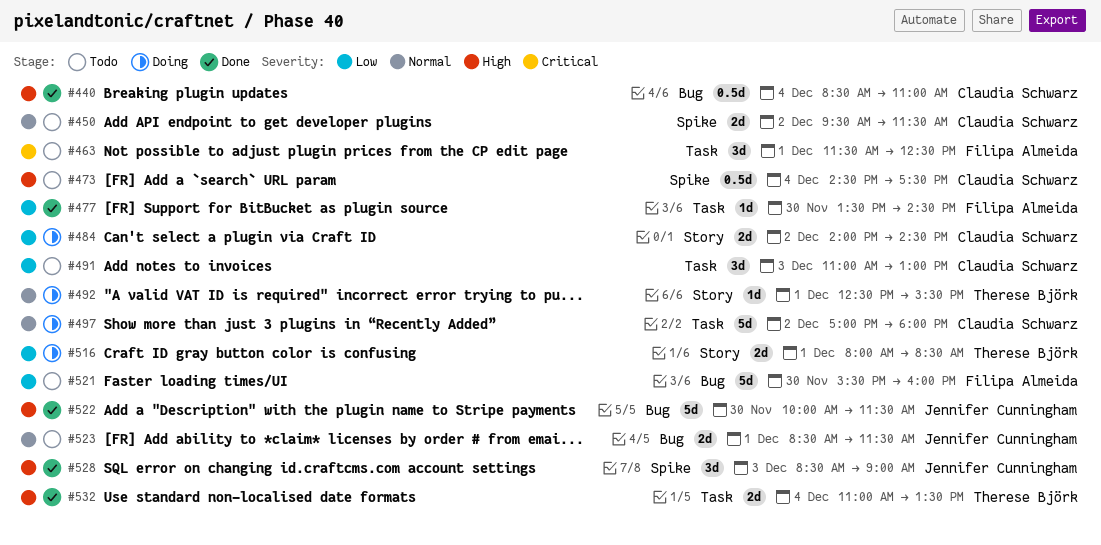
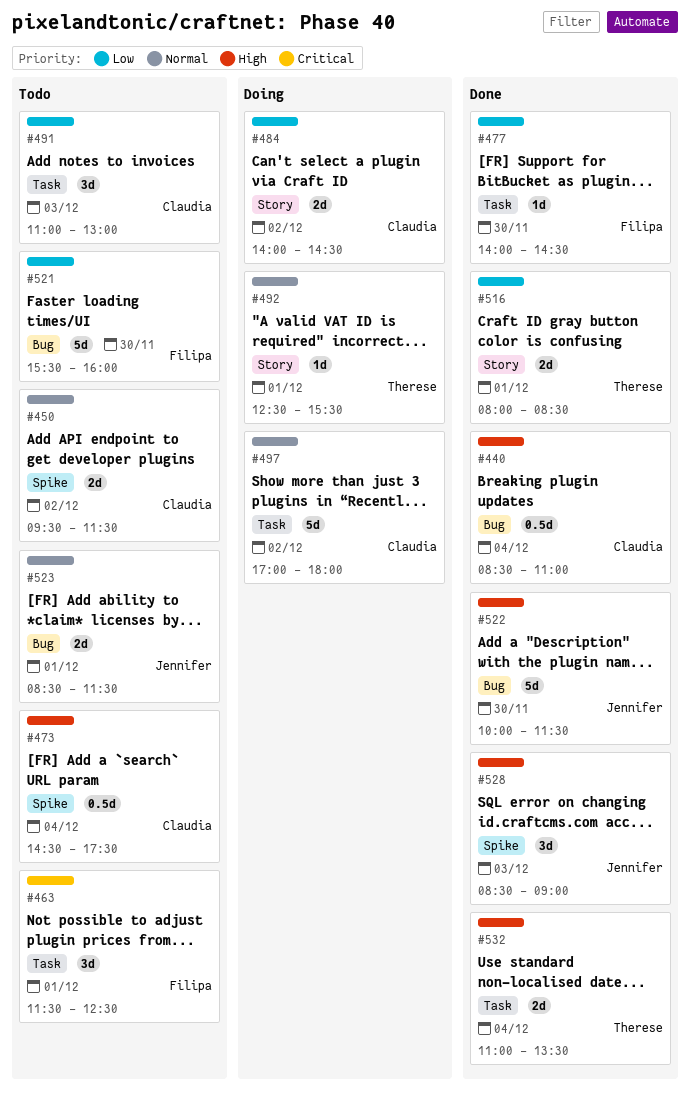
#477, begins: 13:30 -> 14:00
#516, status: Doing -> Done

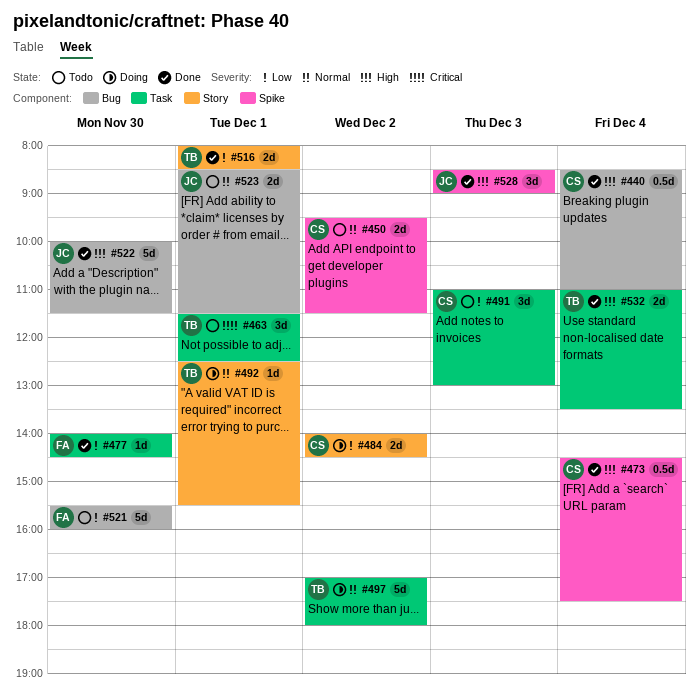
#463, owner: Filipa -> Therese
#473, status: Todo -> Done
#497, owner: Claudia -> Therese

